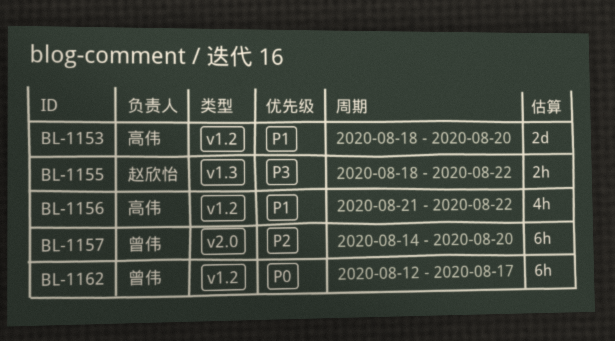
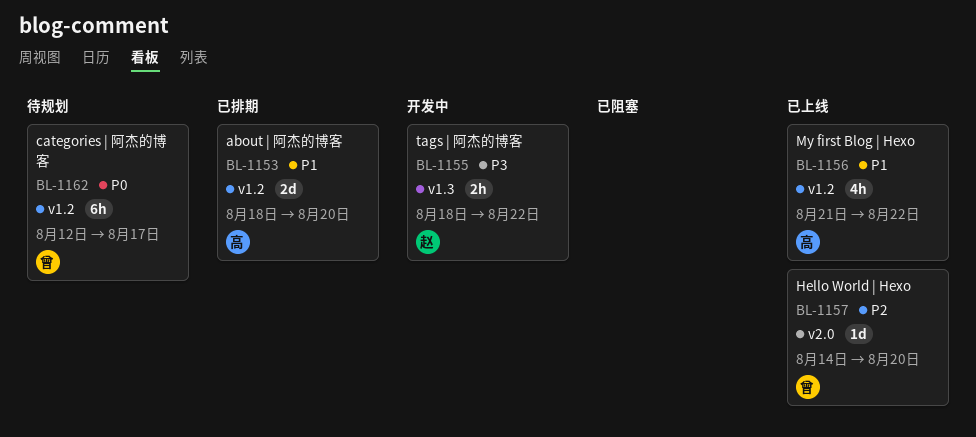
BL-1157, estimate: 6h -> 1d

